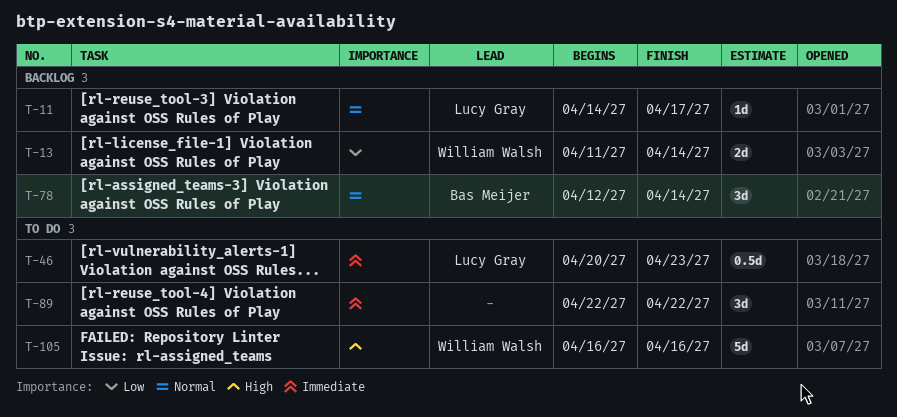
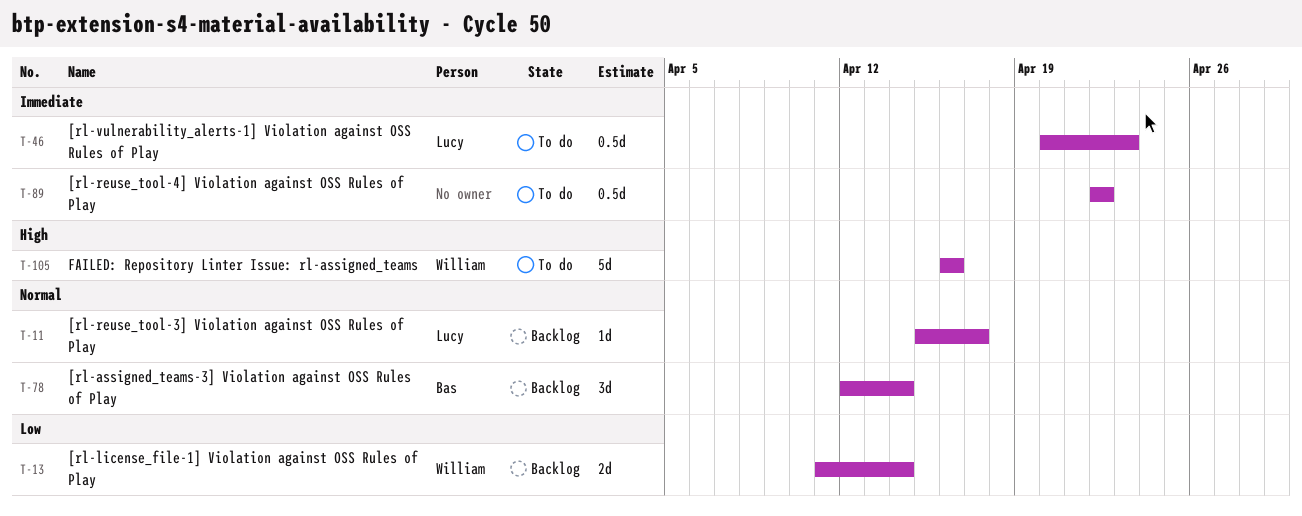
T-11, start: Apr 14 -> Apr 15
T-89, estimate: 3d -> 0.5d

